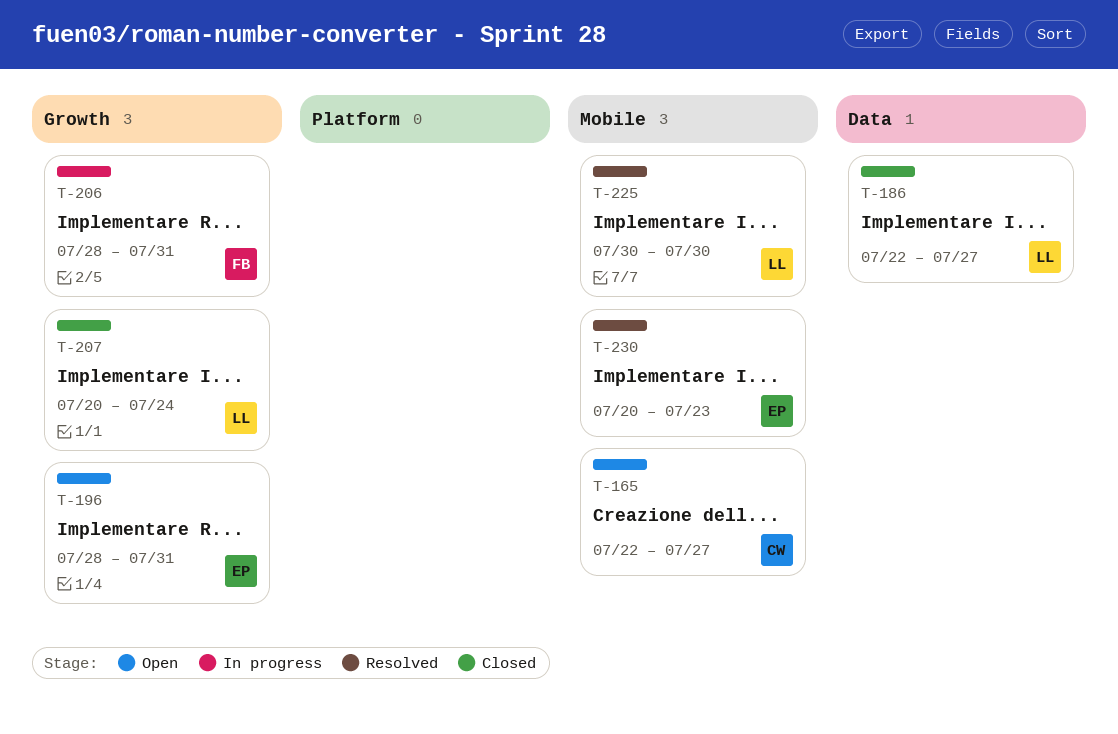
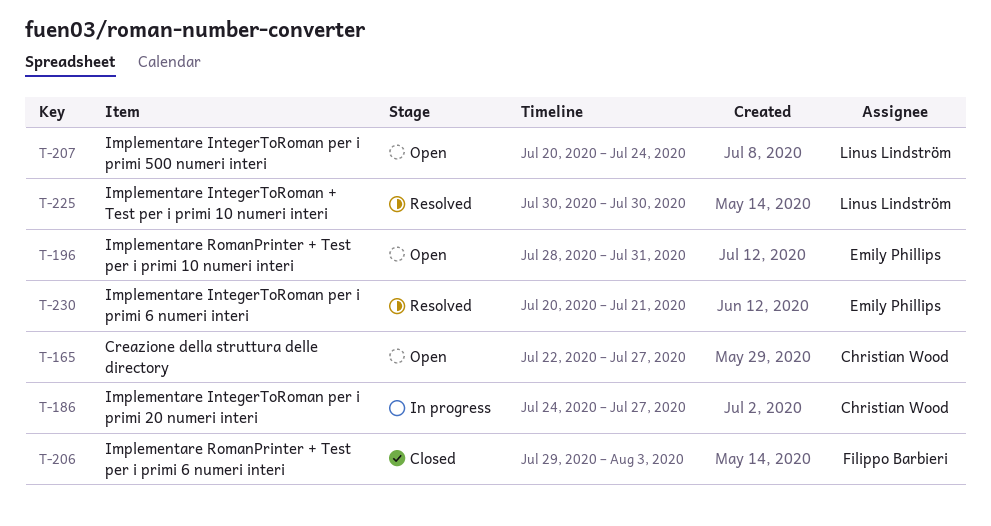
T-186, status: Closed -> In progress
T-186, owner: Linus Lindström -> Christian Wood
T-186, start: Jul 22 -> Jul 24
T-206, status: In progress -> Closed
T-206, start: Jul 28 -> Jul 29
T-206, due: Jul 31 -> Aug 3
T-207, status: Closed -> Open
T-230, due: Jul 23 -> Jul 21

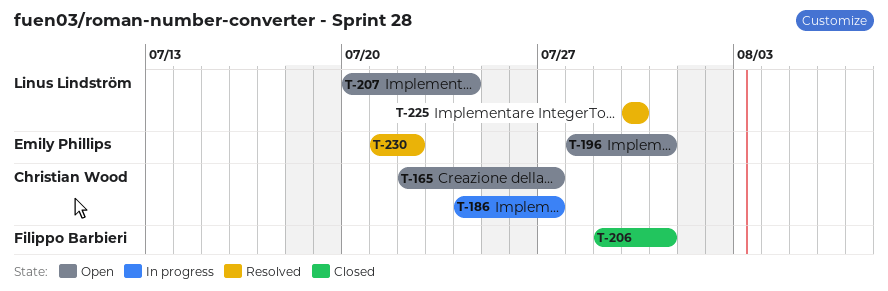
T-206, due: Aug 3 -> Jul 31
T-230, start: Jul 20 -> Jul 21
T-230, due: Jul 21 -> Jul 22

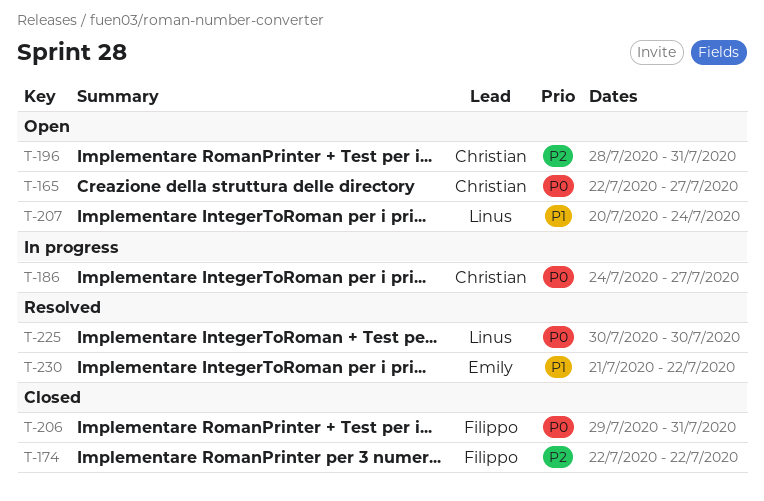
T-174: none -> present
T-196, owner: Emily Phillips -> Christian Wood

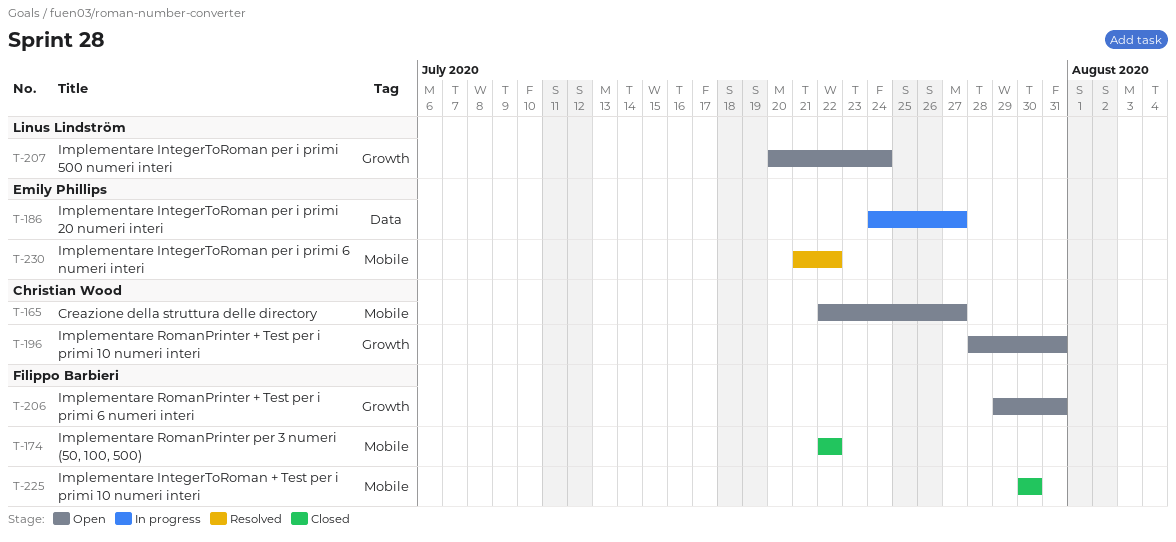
T-186, owner: Christian Wood -> Emily Phillips
T-206, status: Closed -> Open
T-225, status: Resolved -> Closed
T-225, owner: Linus Lindström -> Filippo Barbieri

